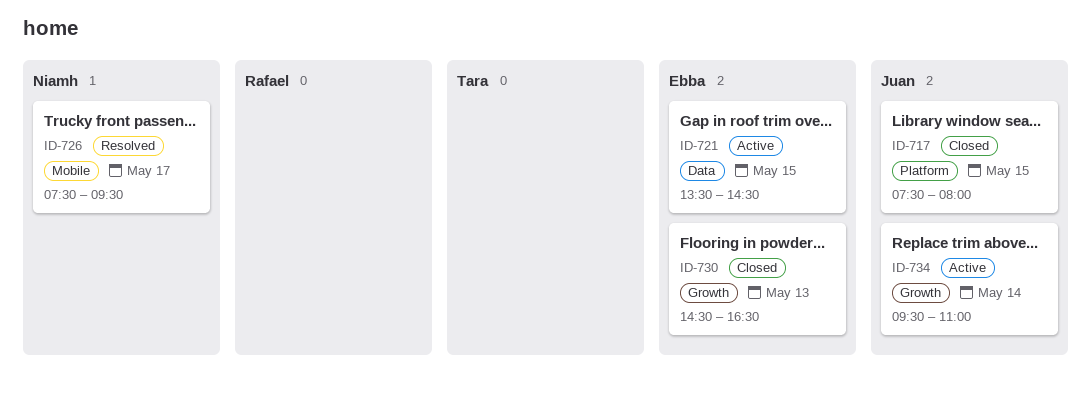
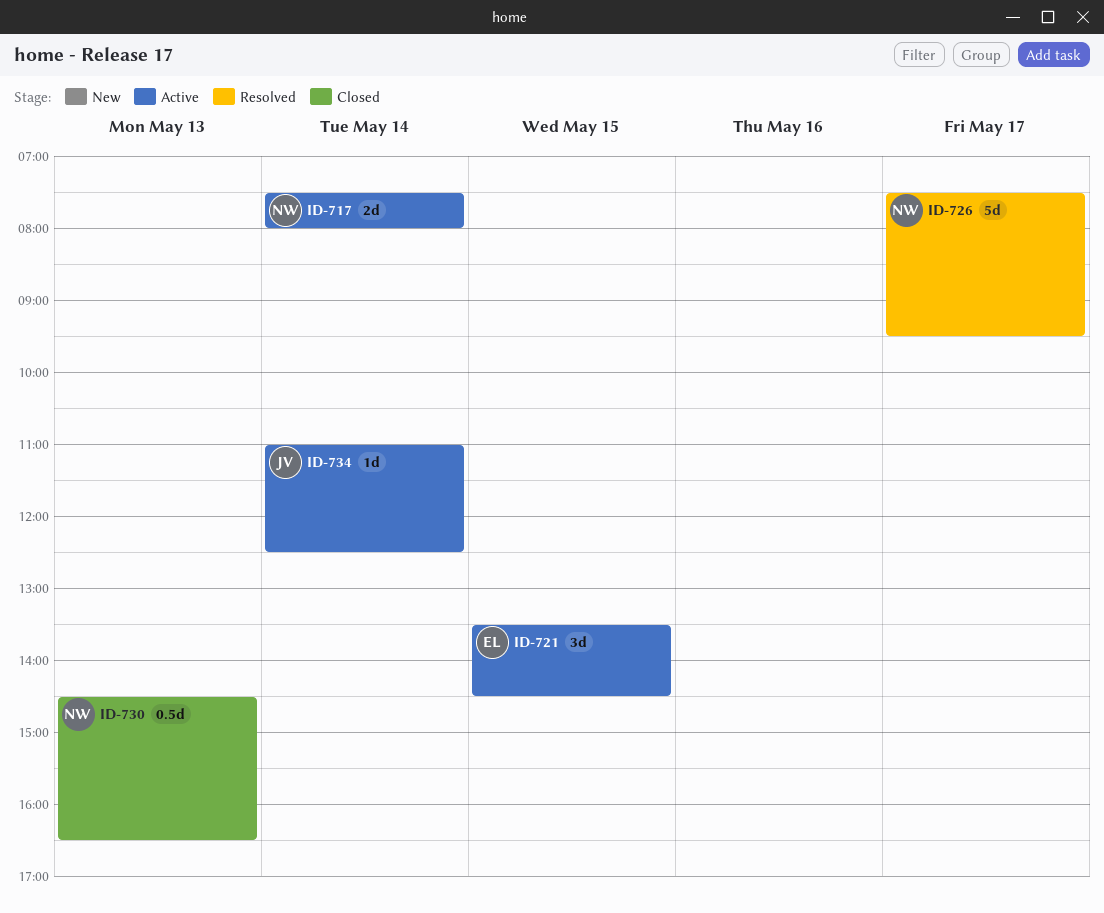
ID-717, status: Closed -> Active
ID-717, owner: Juan -> Niamh
ID-717, day: May 15 -> May 14
ID-730, owner: Ebba -> Niamh
ID-734, begins: 09:30 -> 11:00
ID-734, ends: 11:00 -> 12:30

